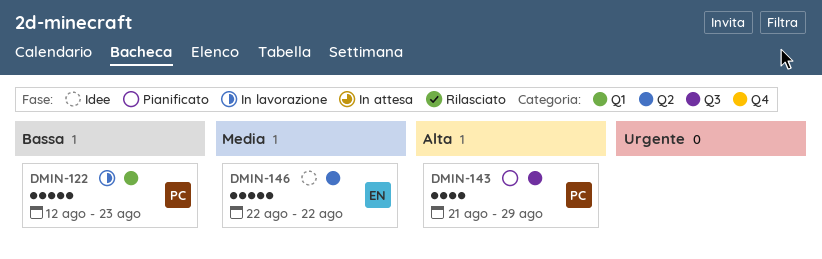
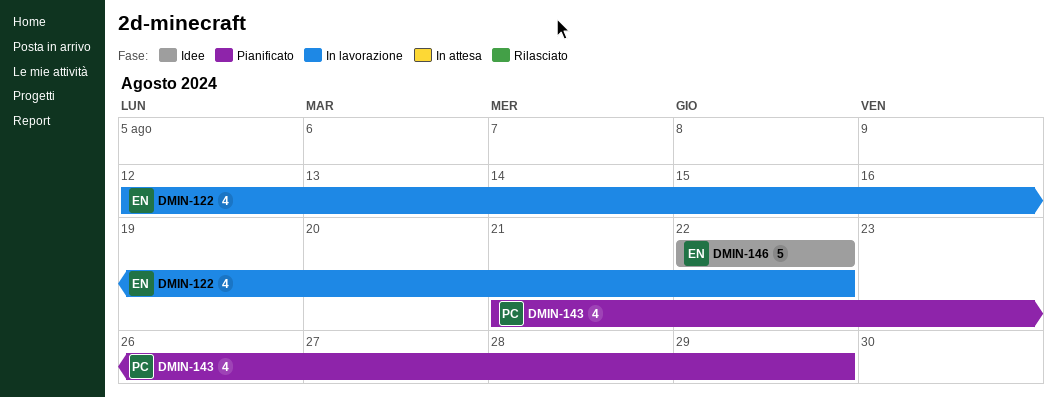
DMIN-122, owner: PC -> EN
DMIN-122, estimate: 5 -> 4
DMIN-122, due: Aug 23 -> Aug 22

